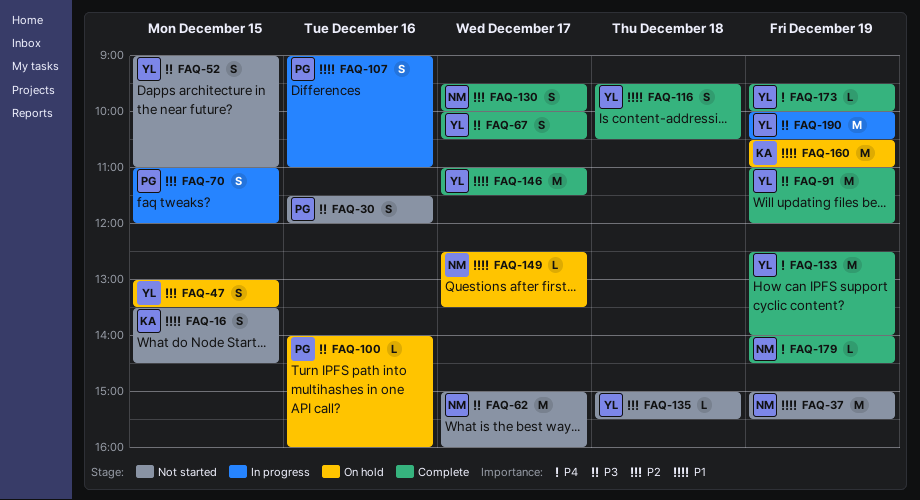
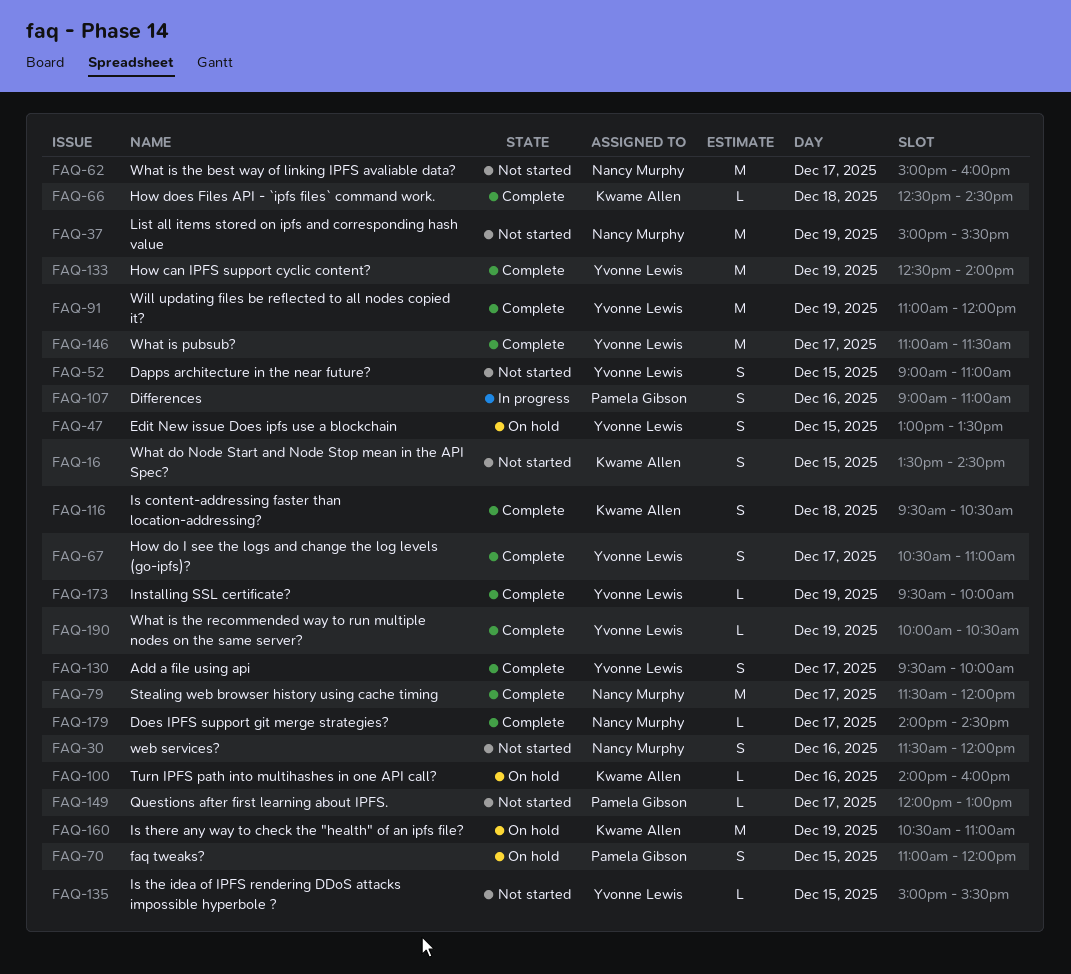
FAQ-30, owner: Pamela Gibson -> Nancy Murphy
FAQ-66: none -> present
FAQ-67, begins: 10:00 -> 10:30
FAQ-67, ends: 10:30 -> 11:00
FAQ-70, status: In progress -> On hold
FAQ-79: none -> present
FAQ-100, owner: Pamela Gibson -> Kwame Allen
FAQ-116, owner: Yvonne Lewis -> Kwame Allen
FAQ-130, owner: Nancy Murphy -> Yvonne Lewis
FAQ-135, day: Dec 18 -> Dec 15
FAQ-149, status: On hold -> Not started
FAQ-149, owner: Nancy Murphy -> Pamela Gibson
FAQ-149, begins: 12:30 -> 12:00
FAQ-149, ends: 13:30 -> 13:00
FAQ-179, day: Dec 19 -> Dec 17
FAQ-190, status: In progress -> Complete
FAQ-190, estimate: M -> L

